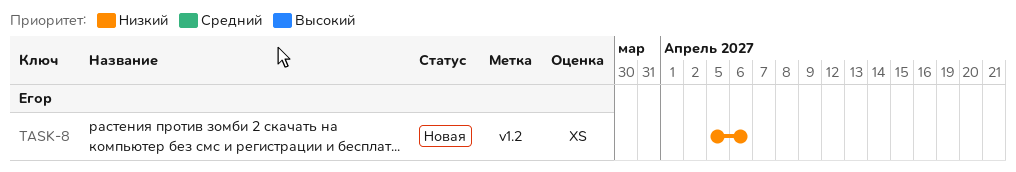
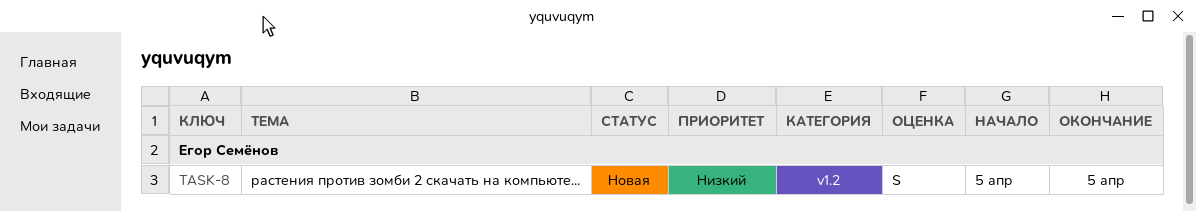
TASK-8, estimate: XS -> S
TASK-8, due: Apr 6 -> Apr 5

